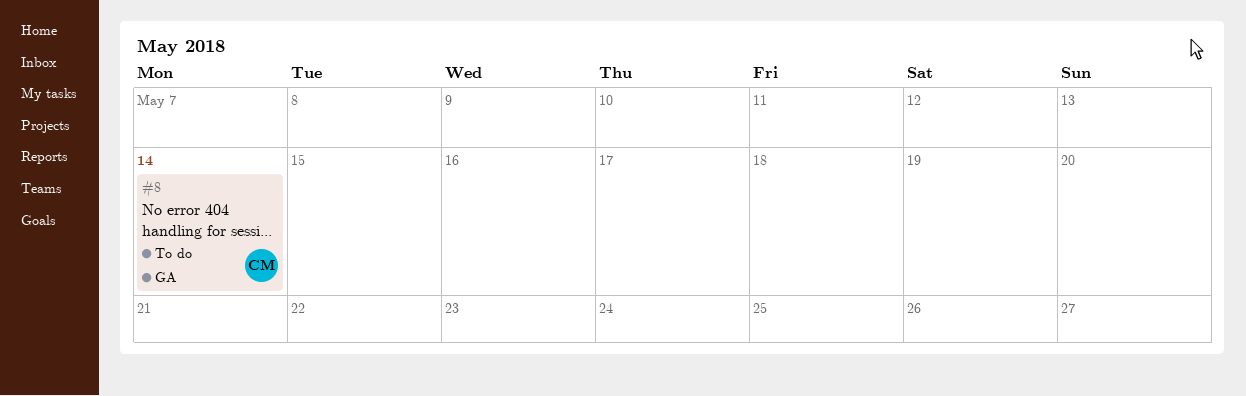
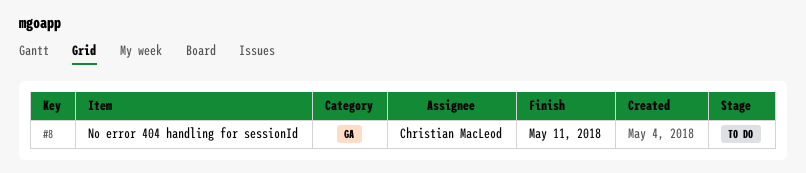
#8, due: May 14 -> May 11

